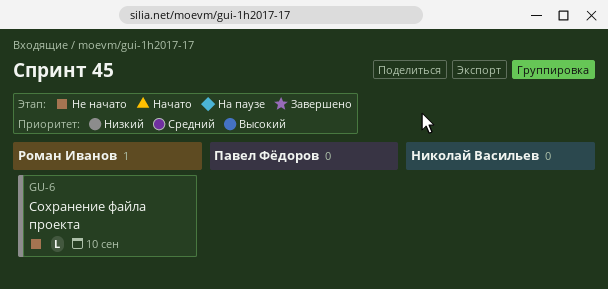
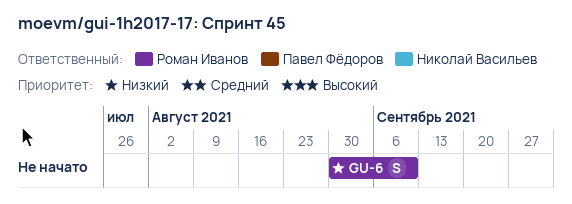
GU-6, estimate: L -> S

